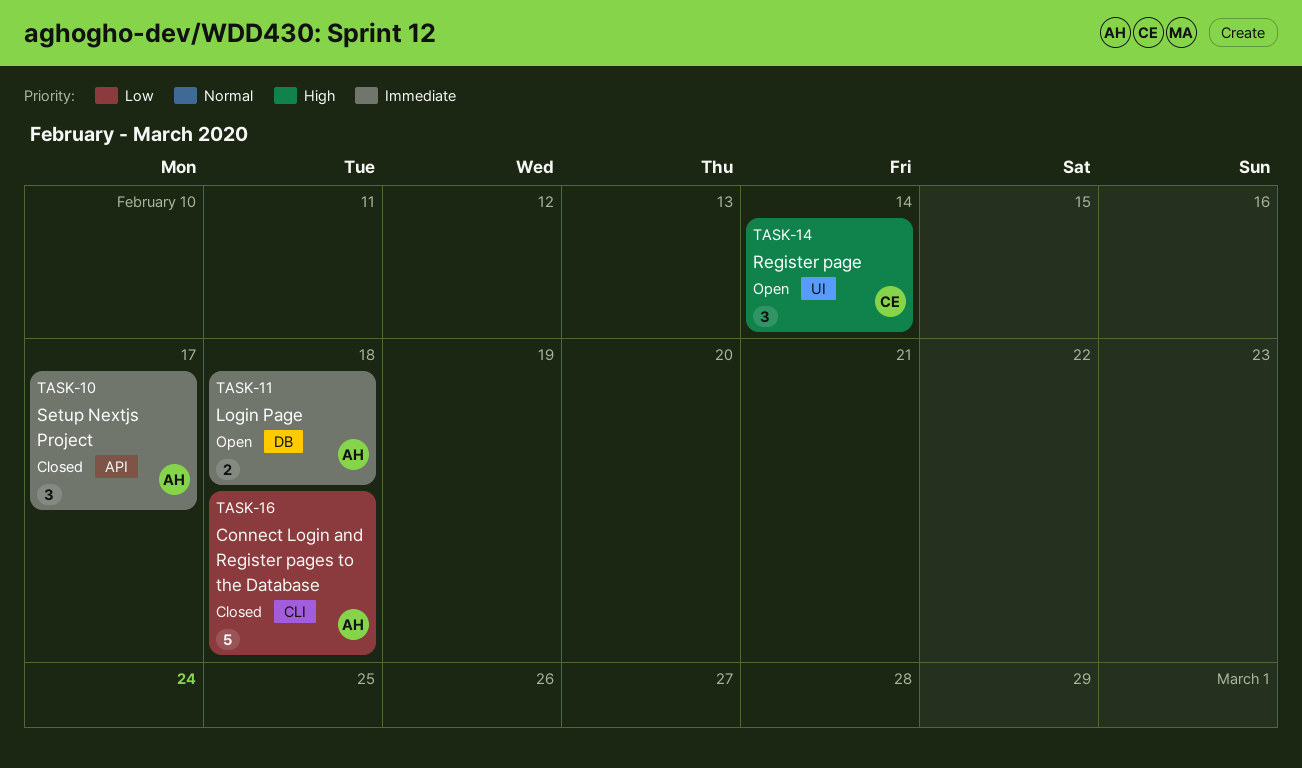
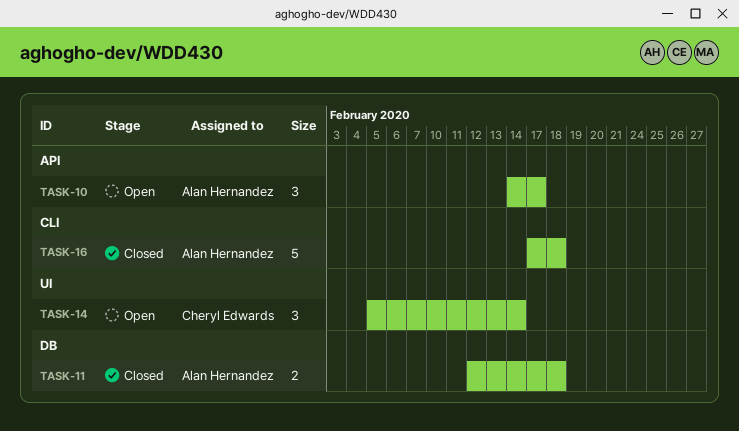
TASK-10, status: Closed -> Open
TASK-11, status: Open -> Closed

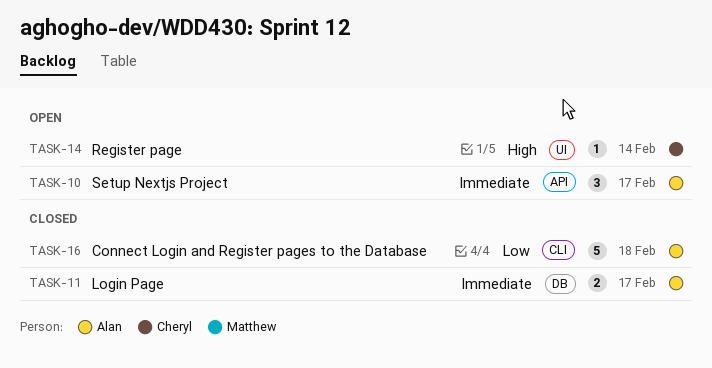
TASK-11, due: Feb 18 -> Feb 17
TASK-14, estimate: 3 -> 1

